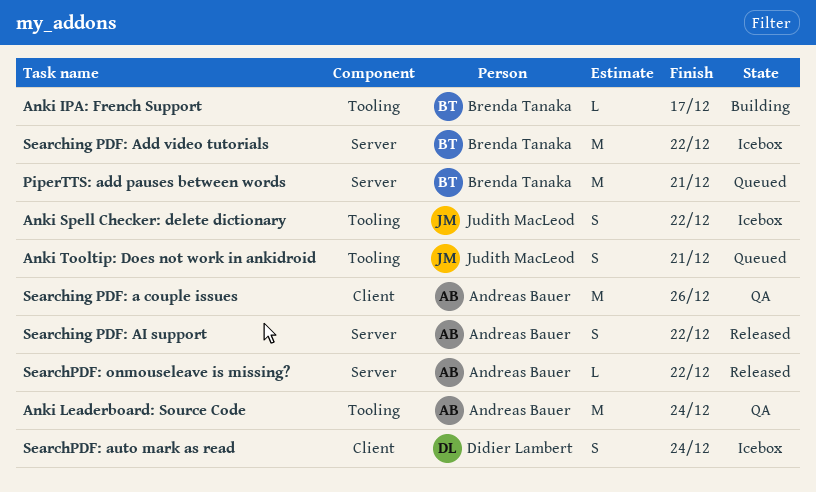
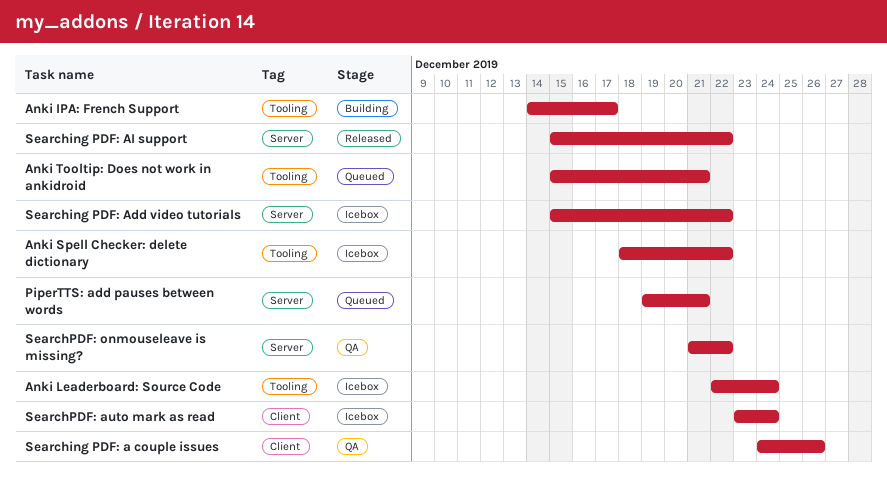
Anki Leaderboard: Source Code, status: QA -> Icebox
SearchPDF: onmouseleave is missing?, status: Released -> QA

